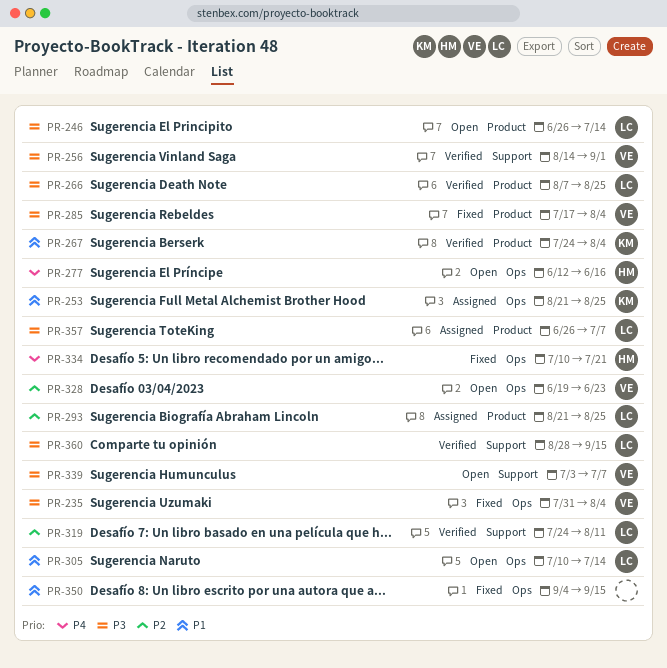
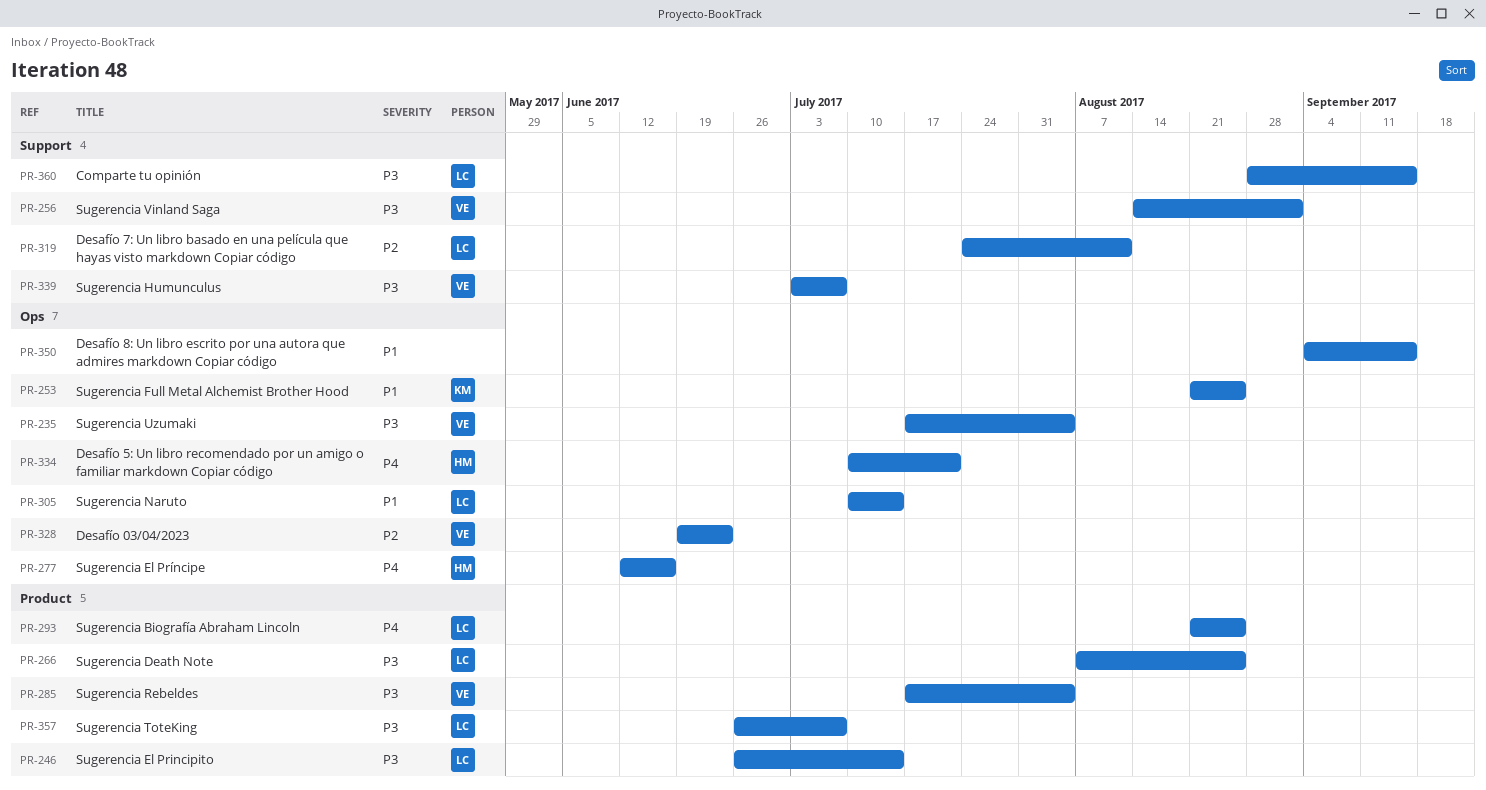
PR-235, start: Jul 31 -> Jul 17
PR-267: present -> none
PR-293, priority: P2 -> P4

